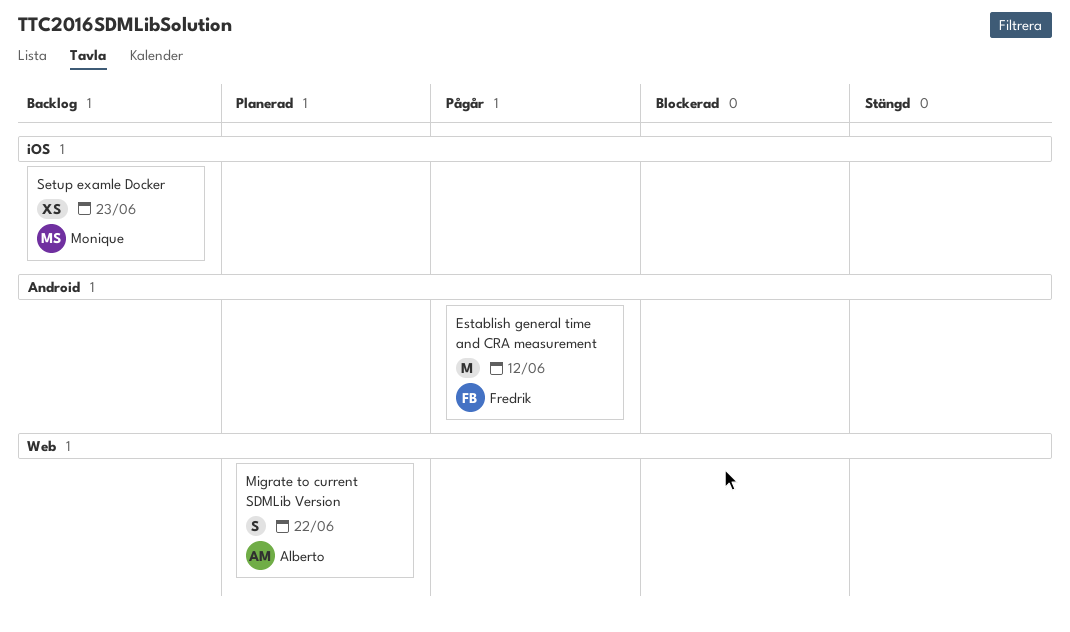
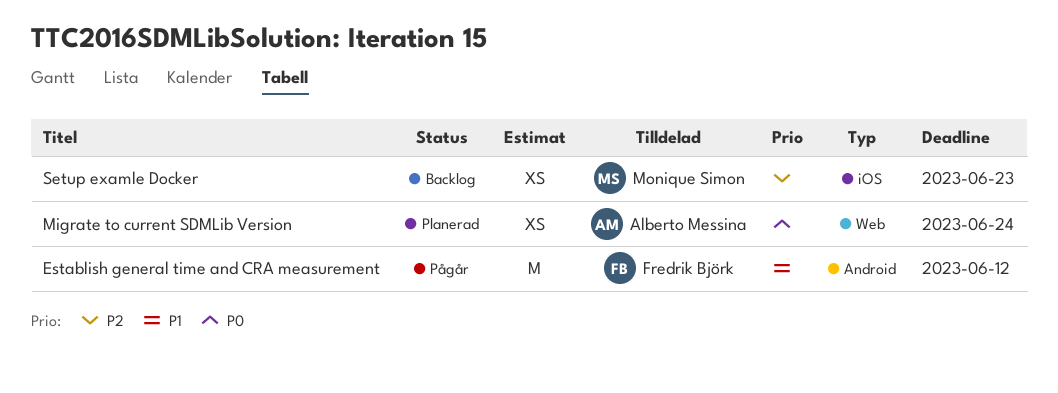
Migrate to current SDMLib Version, estimate: S -> XS
Migrate to current SDMLib Version, due: Jun 22 -> Jun 24

